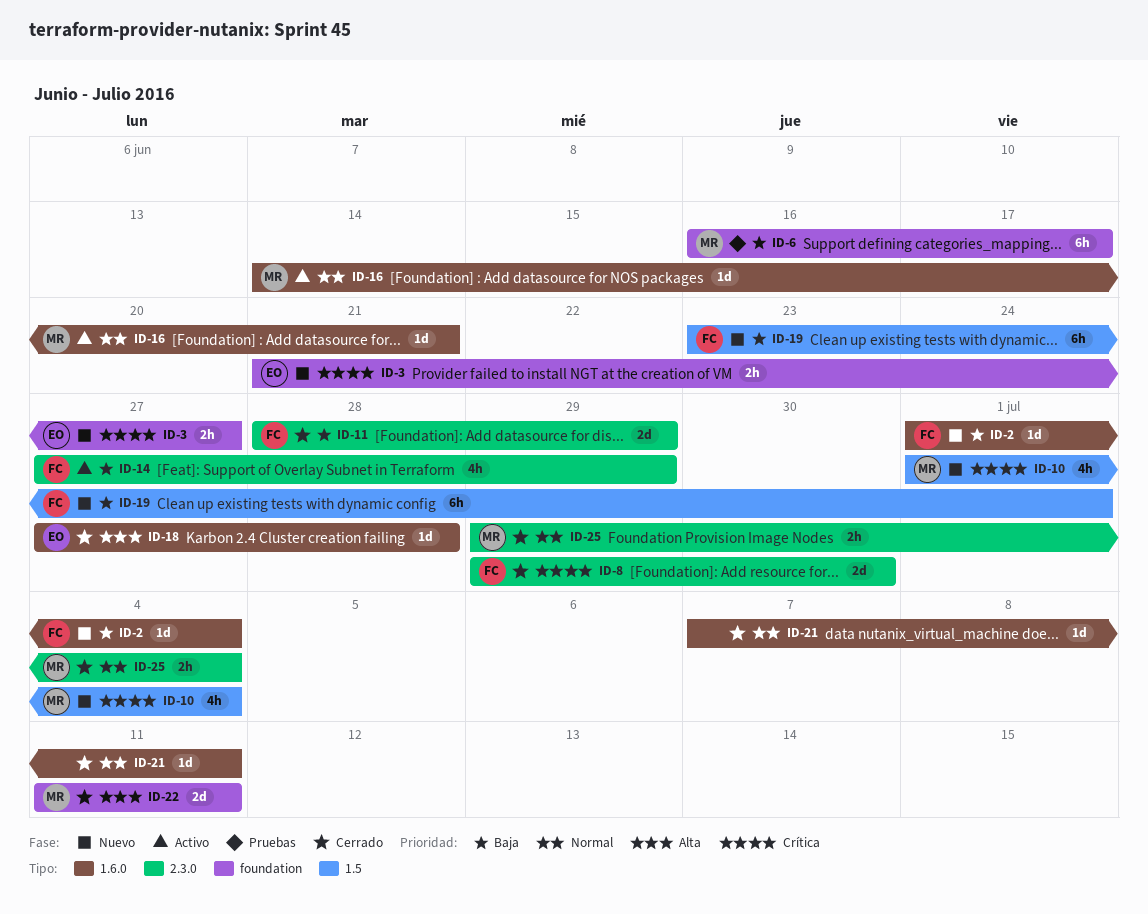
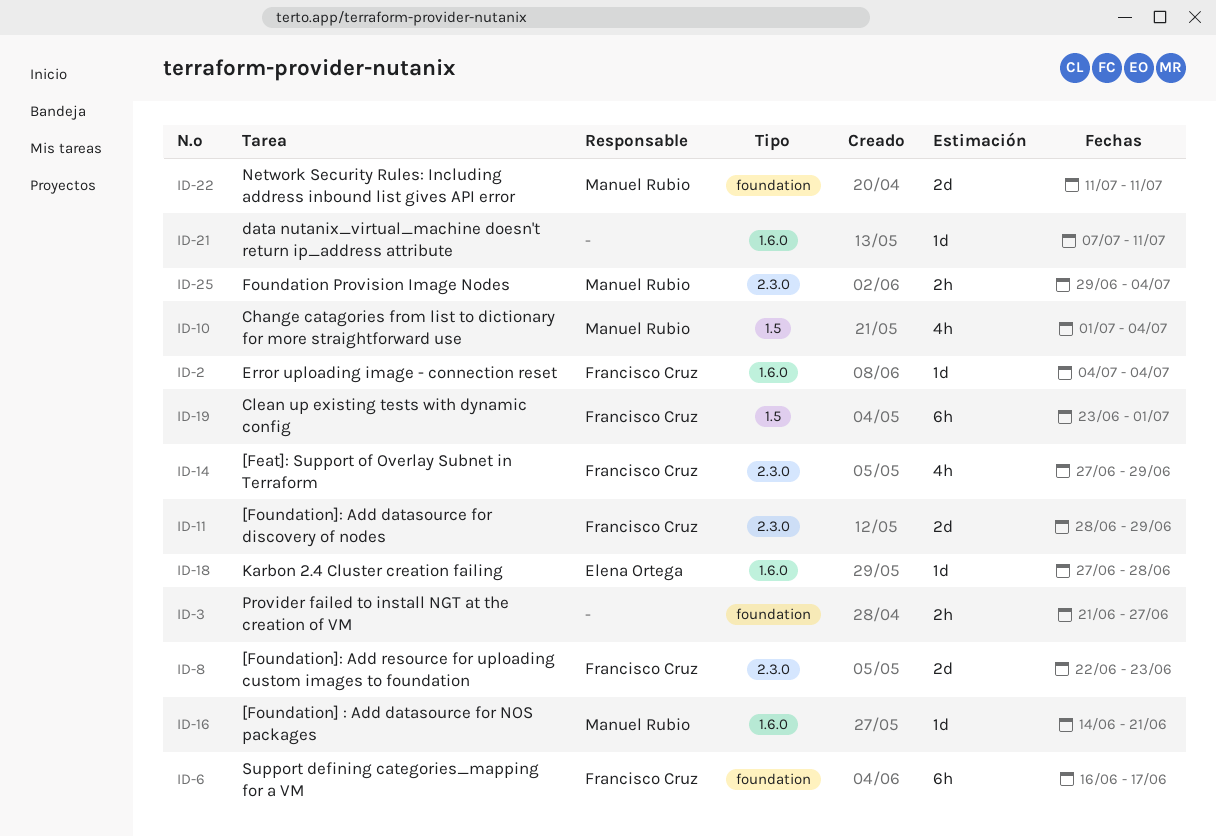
ID-2, start: Jul 1 -> Jul 4
ID-3, owner: Elena Ortega -> none
ID-6, owner: Manuel Rubio -> Francisco Cruz
ID-8, start: Jun 29 -> Jun 22
ID-8, due: Jun 30 -> Jun 23

